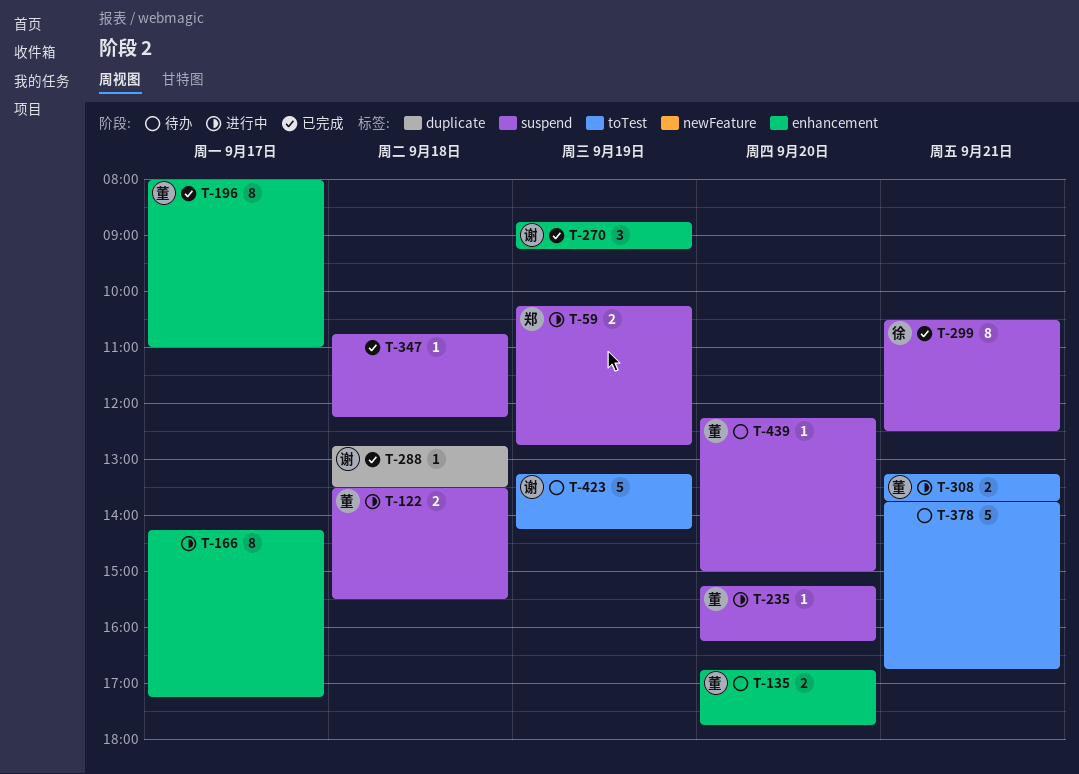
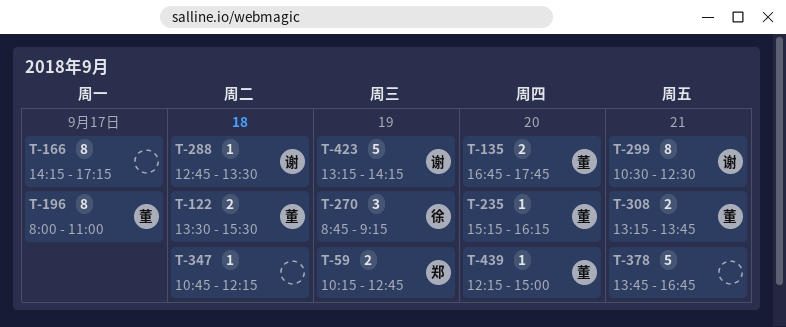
T-270, owner: 谢 -> 徐
T-299, owner: 徐 -> 谢

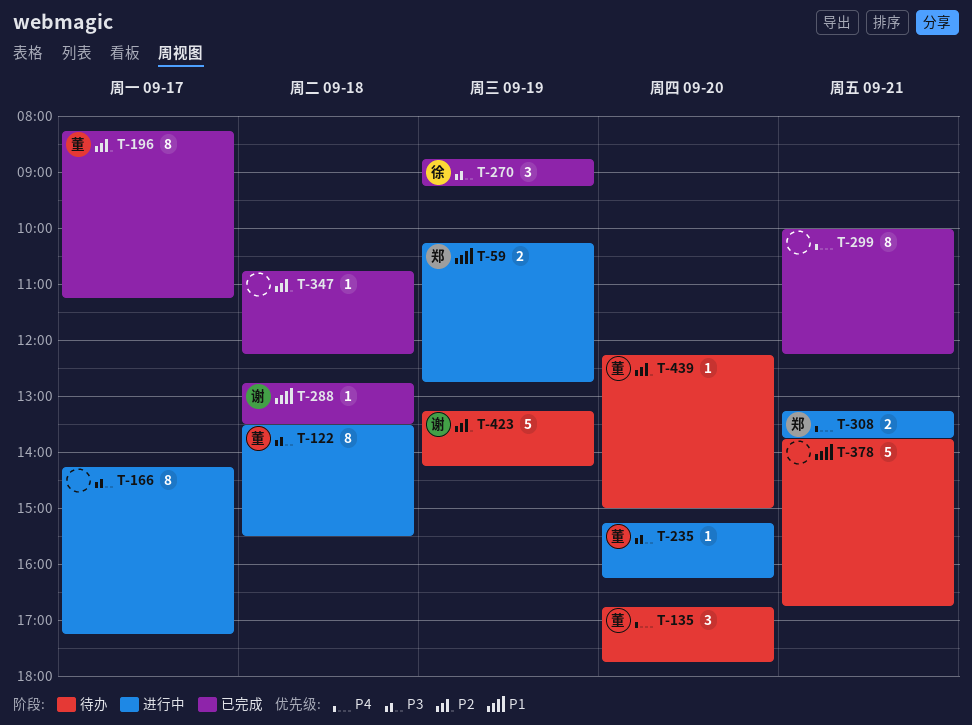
T-122, estimate: 2 -> 8
T-135, estimate: 2 -> 3
T-196, begins: 08:00 -> 08:15
T-196, ends: 11:00 -> 11:15
T-299, owner: 谢 -> none
T-299, begins: 10:30 -> 10:00
T-299, ends: 12:30 -> 12:15
T-308, owner: 董 -> 郑

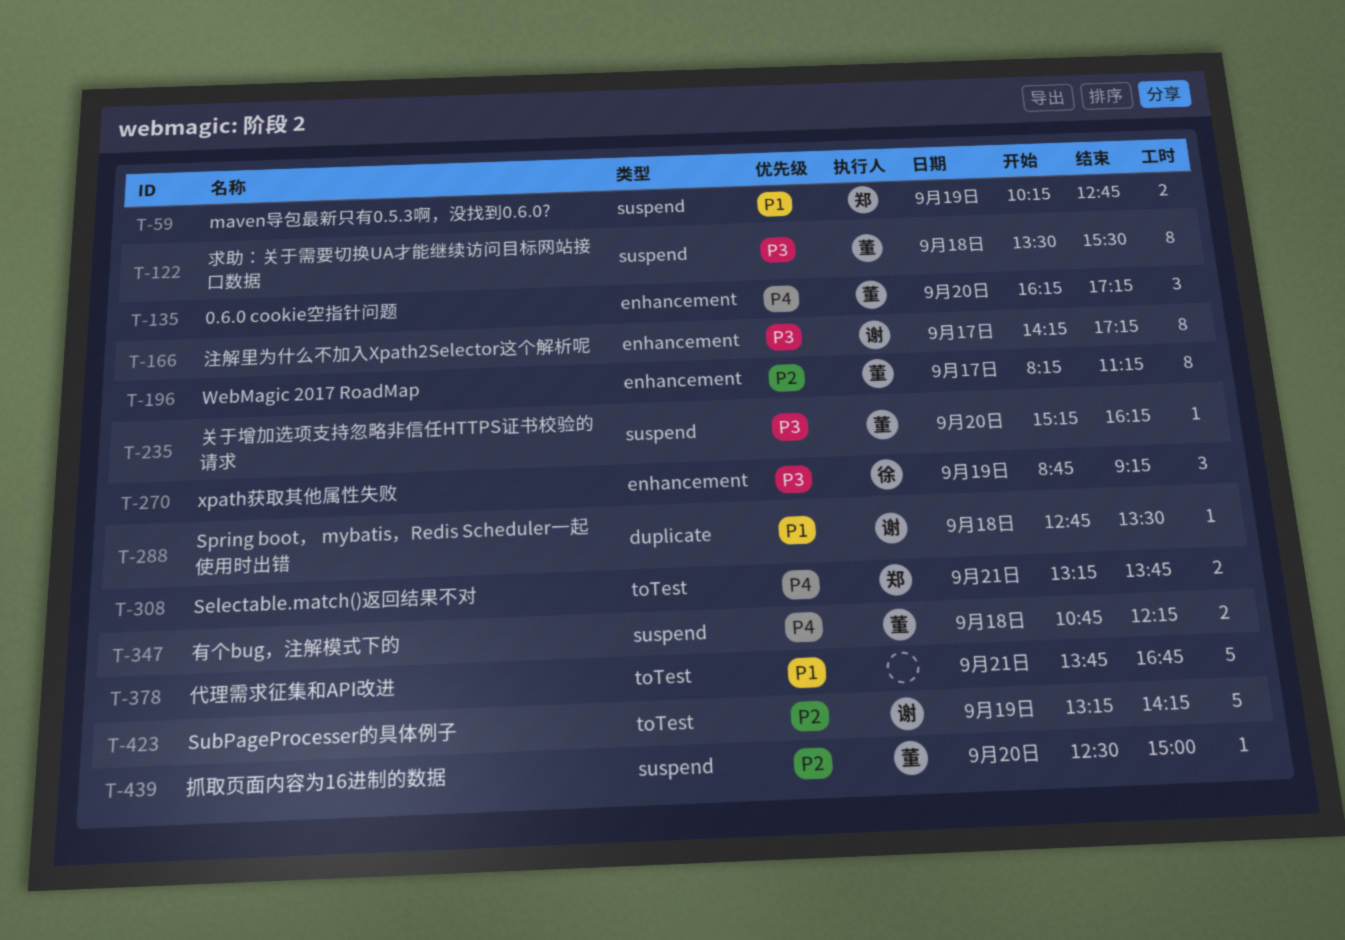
T-135, begins: 16:45 -> 16:15
T-135, ends: 17:45 -> 17:15
T-166, owner: none -> 谢
T-299: present -> none
T-347, owner: none -> 董
T-347, priority: P2 -> P4
T-347, estimate: 1 -> 2
T-439, begins: 12:15 -> 12:30

